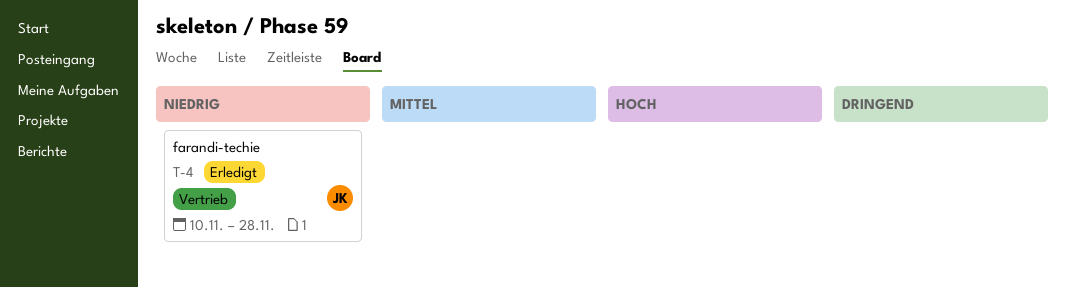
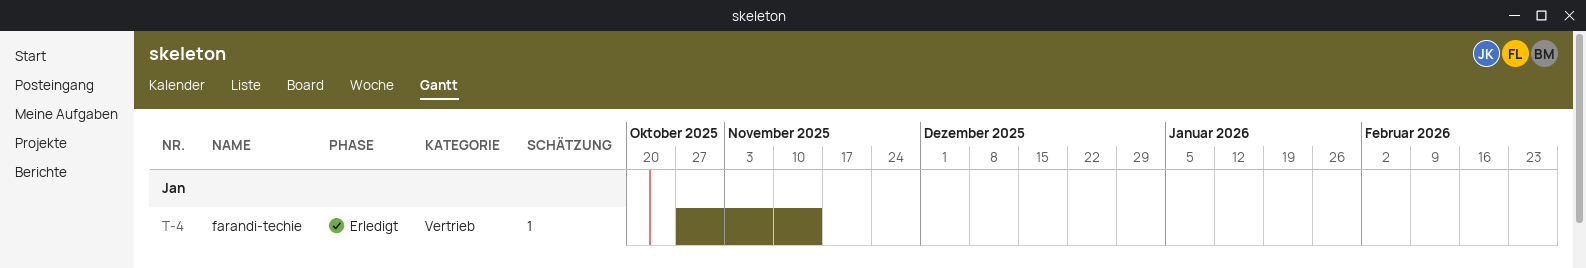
T-4, start: Nov 10 -> Oct 27
T-4, due: Nov 28 -> Nov 14

